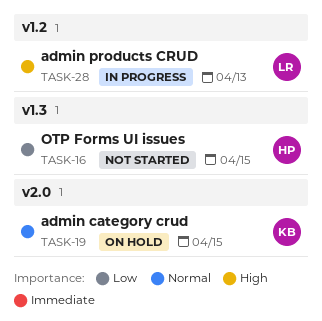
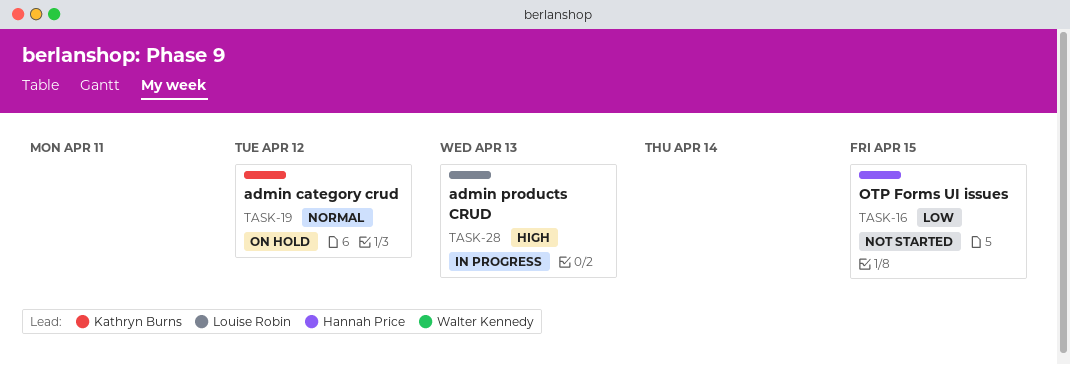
TASK-19, due: Apr 15 -> Apr 12

